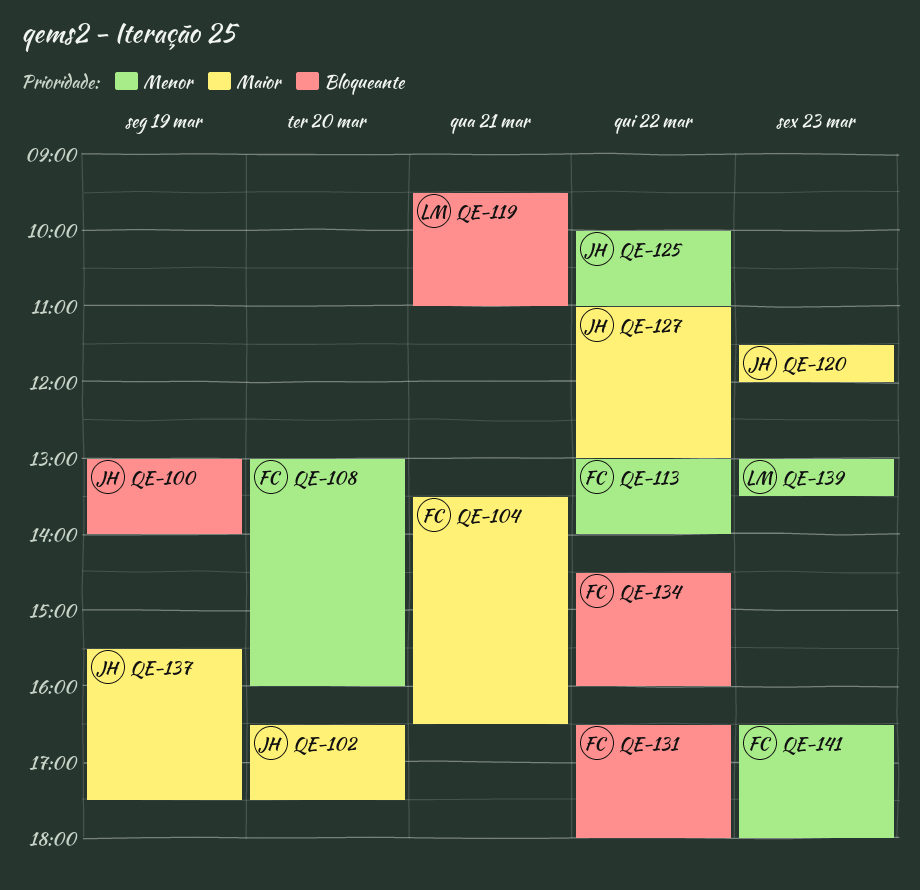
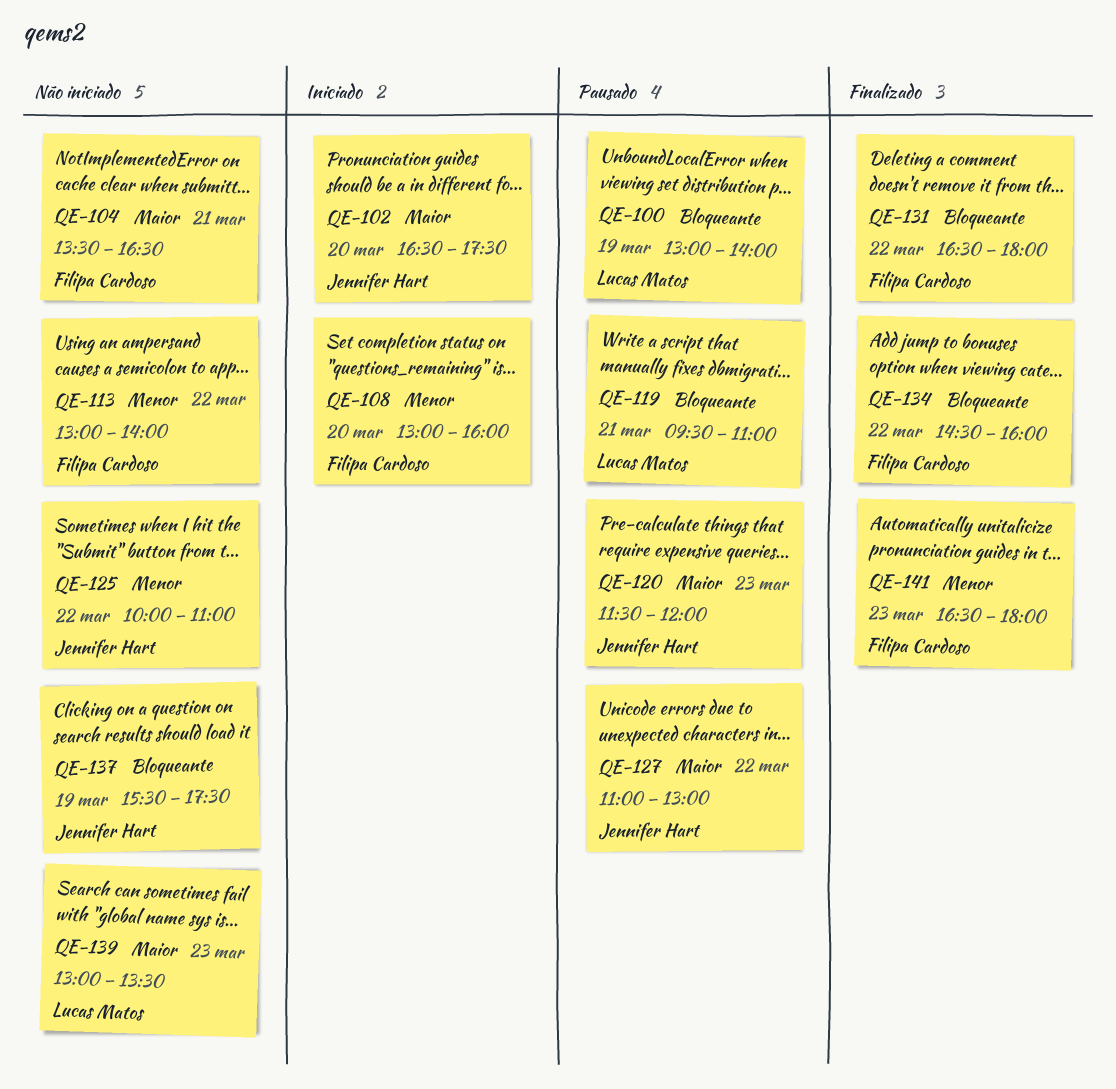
QE-100, owner: Jennifer Hart -> Lucas Matos
QE-137, priority: Maior -> Bloqueante
QE-139, priority: Menor -> Maior

